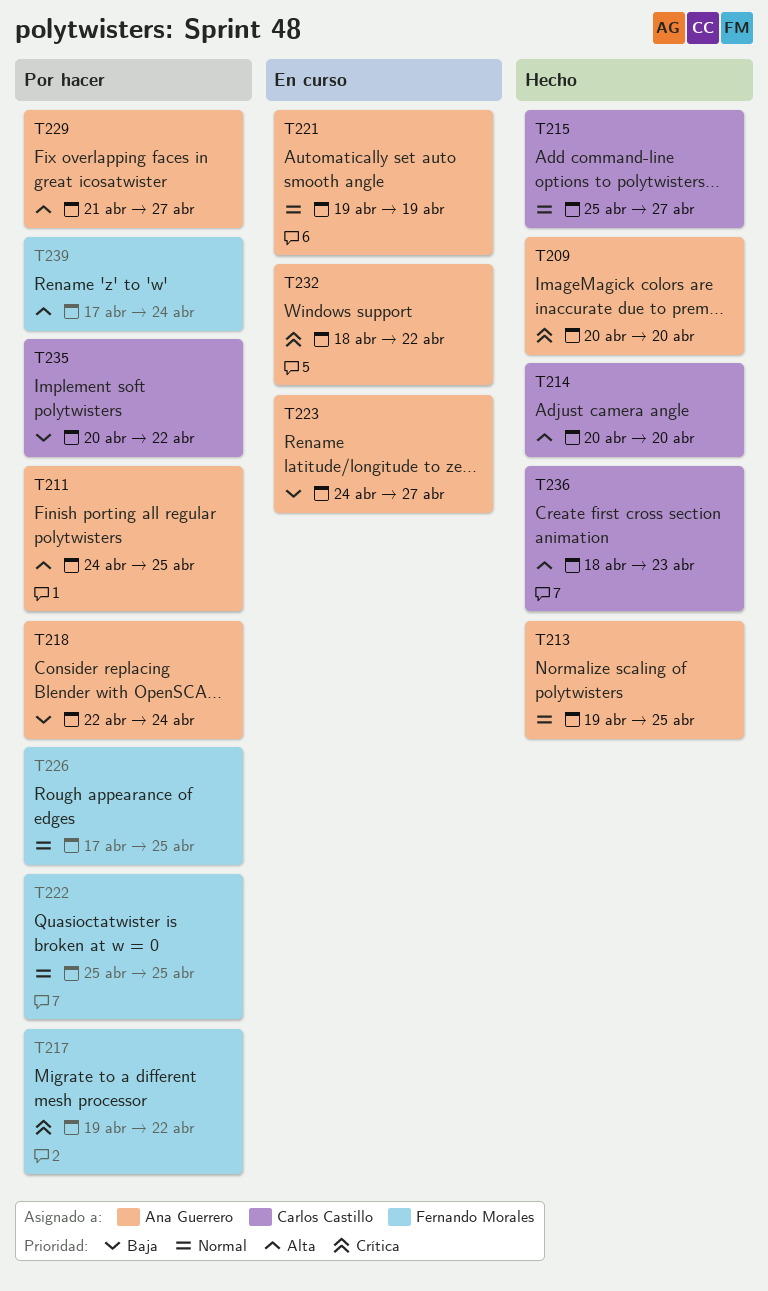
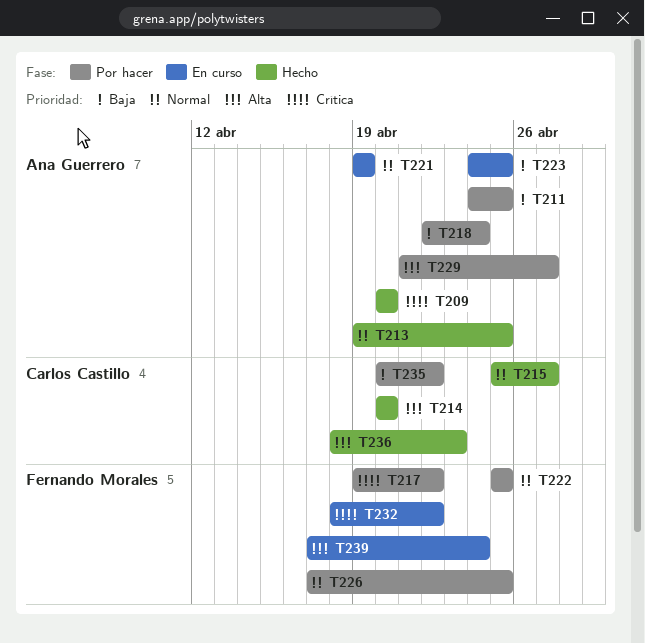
T211, priority: Alta -> Baja
T223, due: Apr 27 -> Apr 25
T232, owner: Ana Guerrero -> Fernando Morales
T239, status: Por hacer -> En curso

